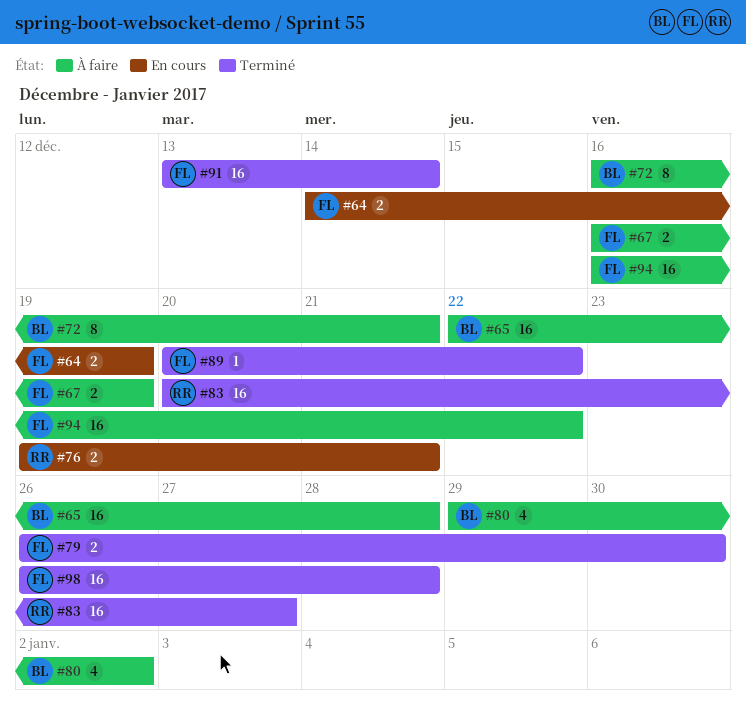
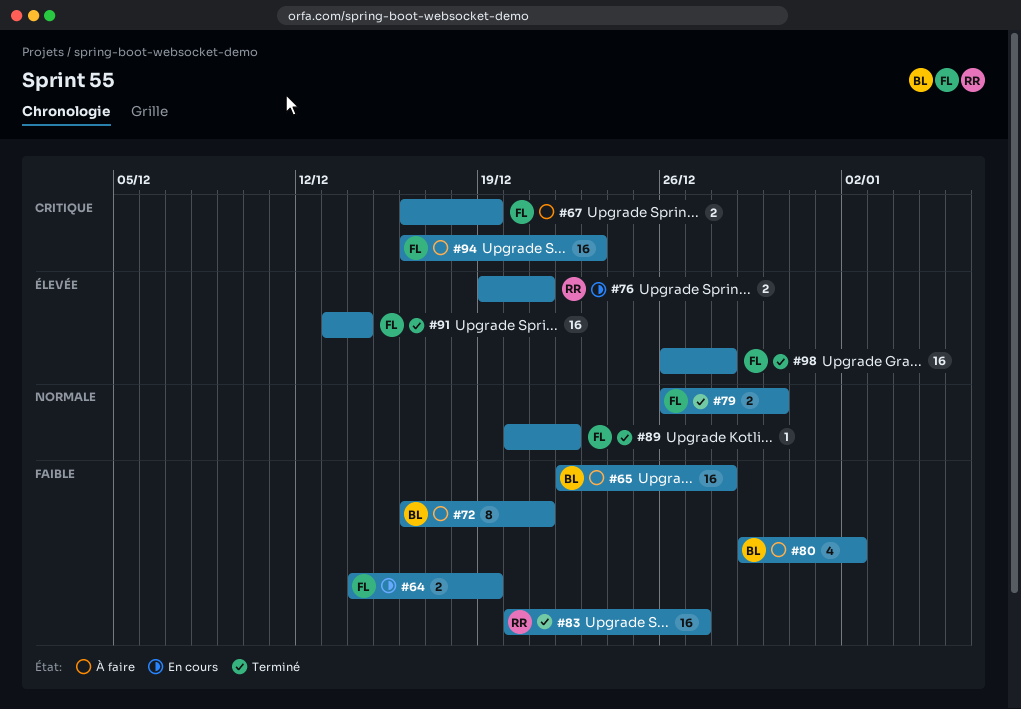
#94, due: Dec 22 -> Dec 23

